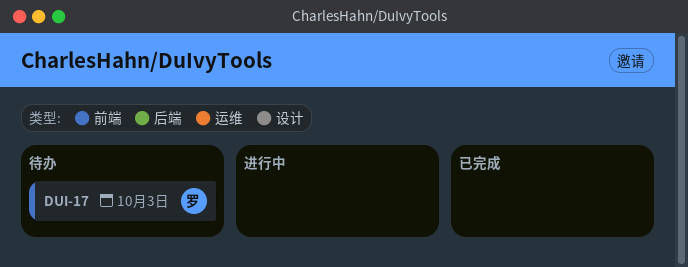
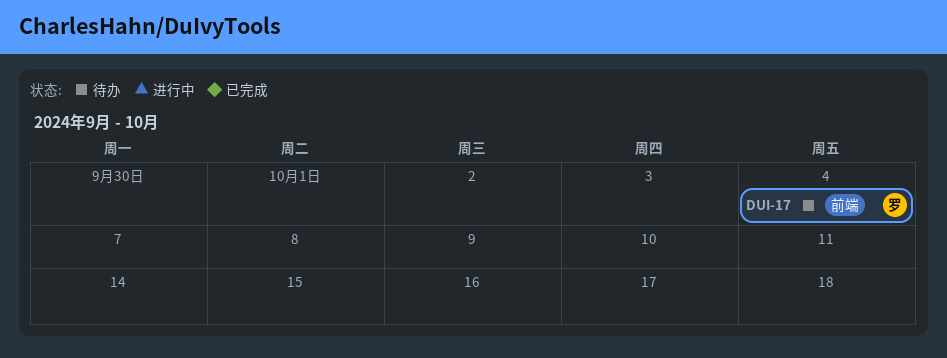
DUI-17, due: Oct 3 -> Oct 4

